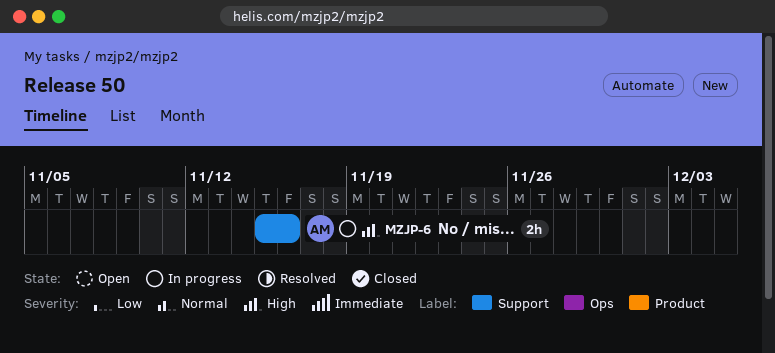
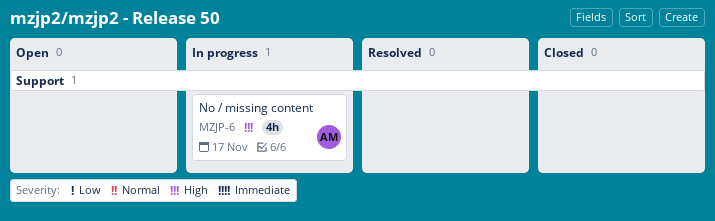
MZJP-6, estimate: 2h -> 4h
MZJP-6, due: Nov 16 -> Nov 17

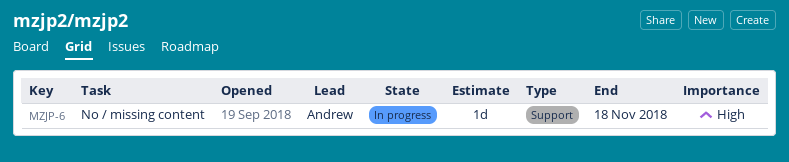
MZJP-6, estimate: 4h -> 1d
MZJP-6, due: Nov 17 -> Nov 18

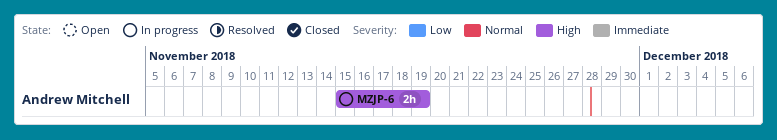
MZJP-6, estimate: 1d -> 2h
MZJP-6, due: Nov 18 -> Nov 19

